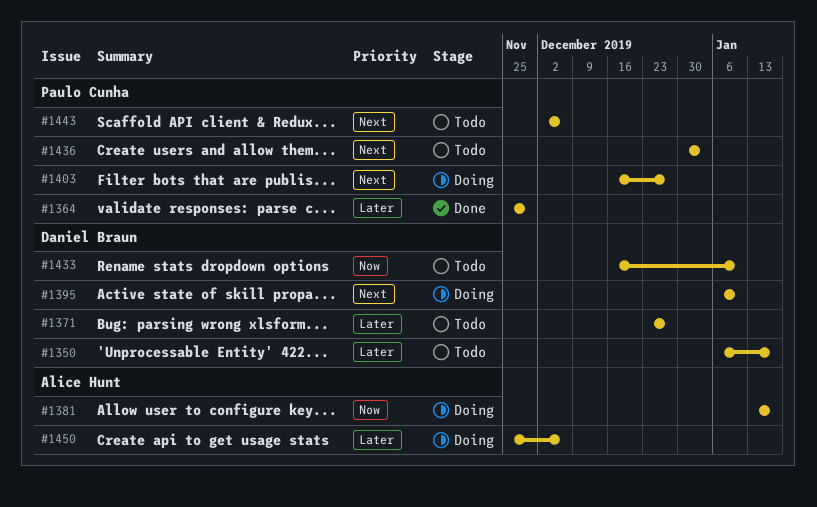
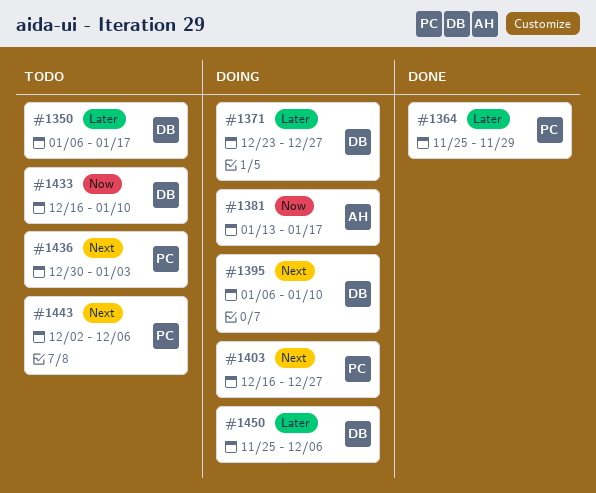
#1371, status: Todo -> Doing
#1450, owner: Alice Hunt -> Daniel Braun

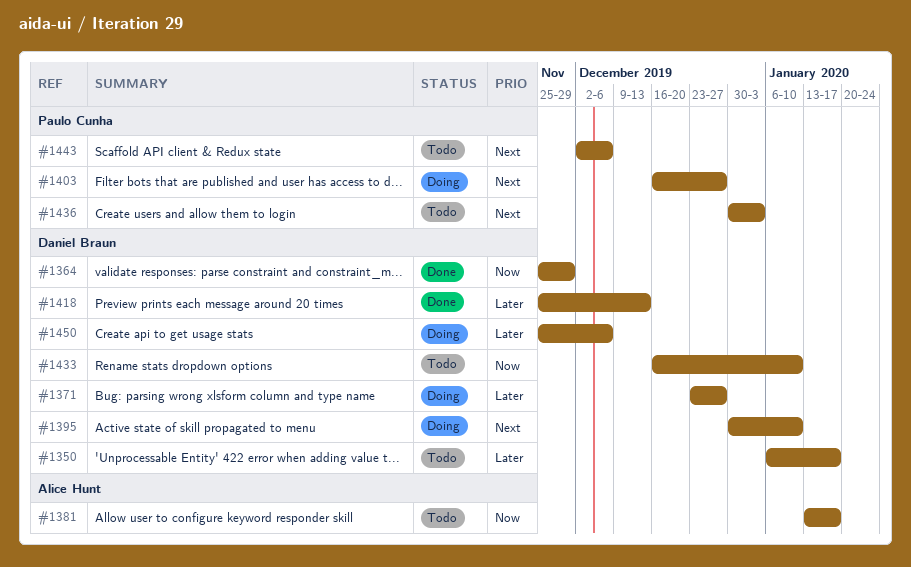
#1364, owner: Paulo Cunha -> Daniel Braun
#1364, priority: Later -> Now
#1381, status: Doing -> Todo
#1395, start: Jan 6 -> Dec 30
#1418: none -> present

